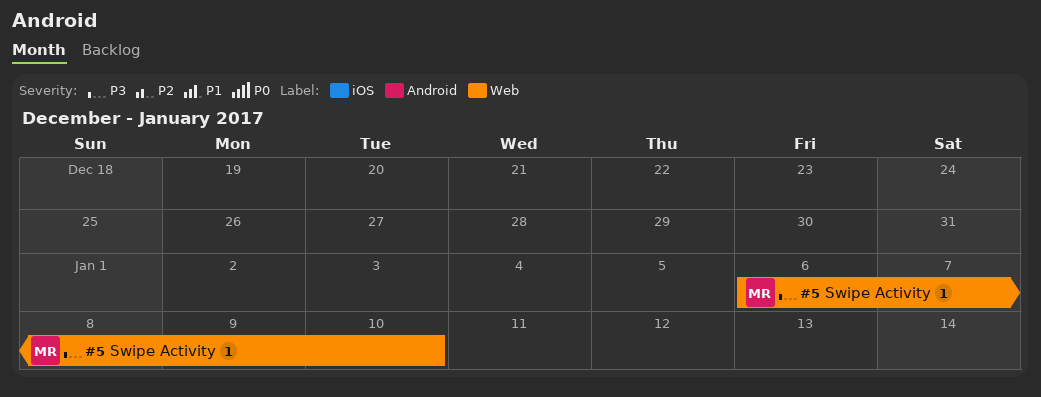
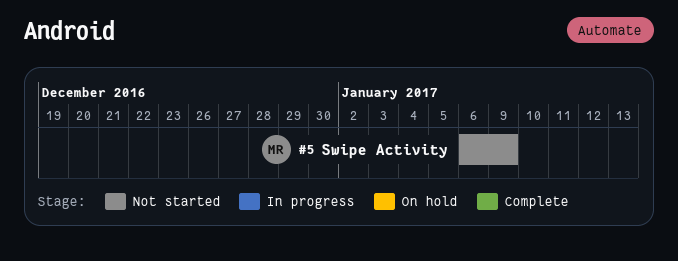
#5, due: Jan 10 -> Jan 9

